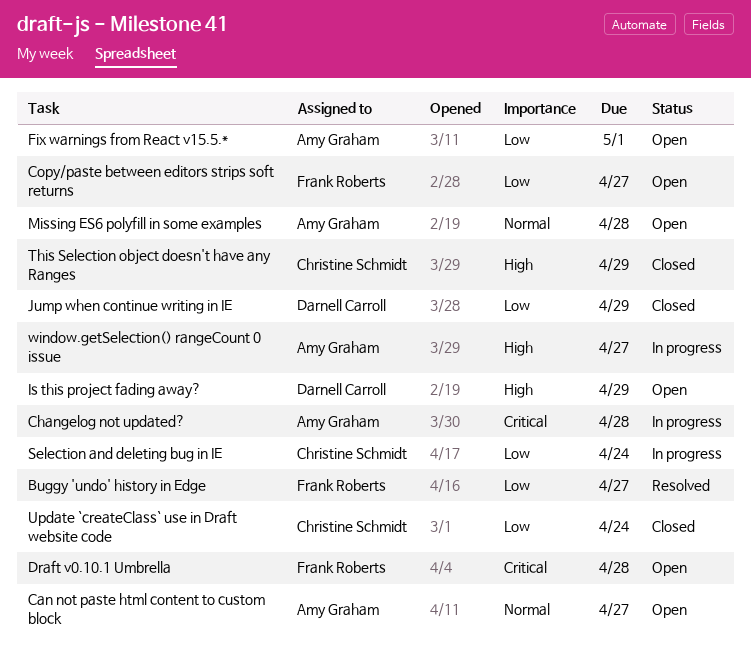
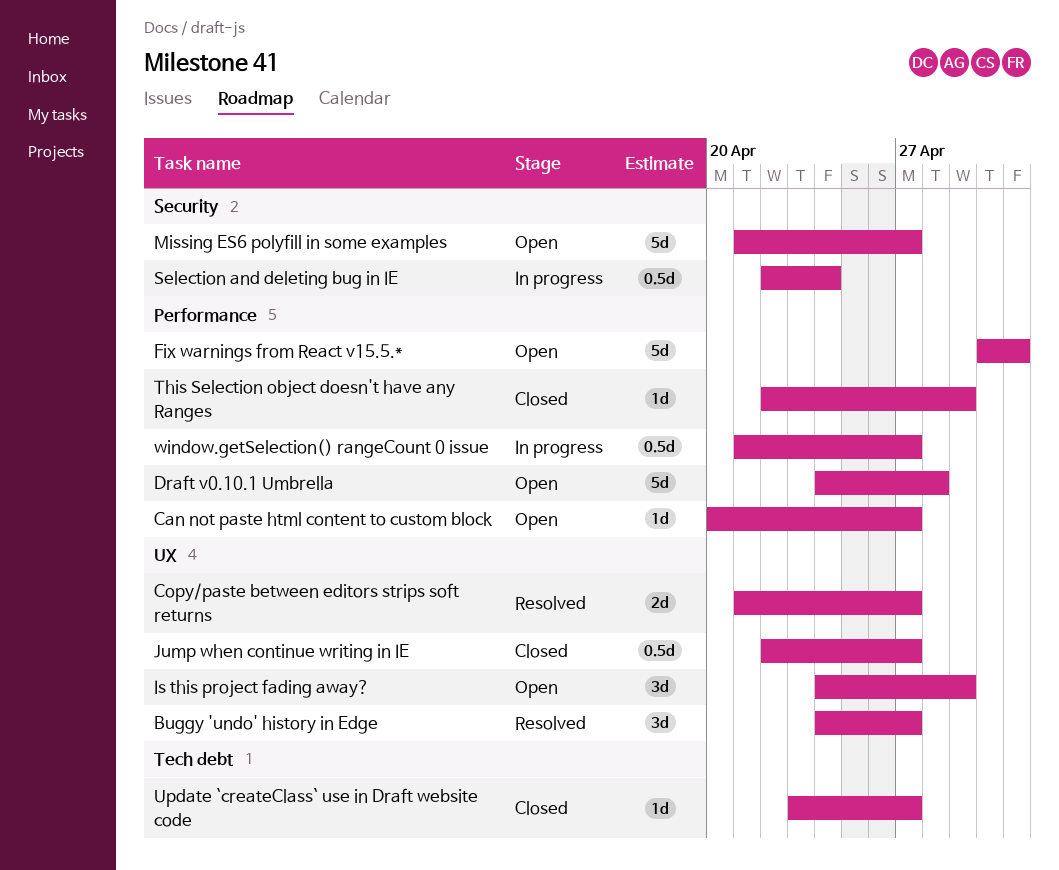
Changelog not updated?: present -> none
Copy/paste between editors strips soft returns, status: Open -> Resolved
Jump when continue writing in IE, due: Apr 29 -> Apr 27
Missing ES6 polyfill in some examples, due: Apr 28 -> Apr 27
Update `createClass` use in Draft website code, due: Apr 24 -> Apr 27

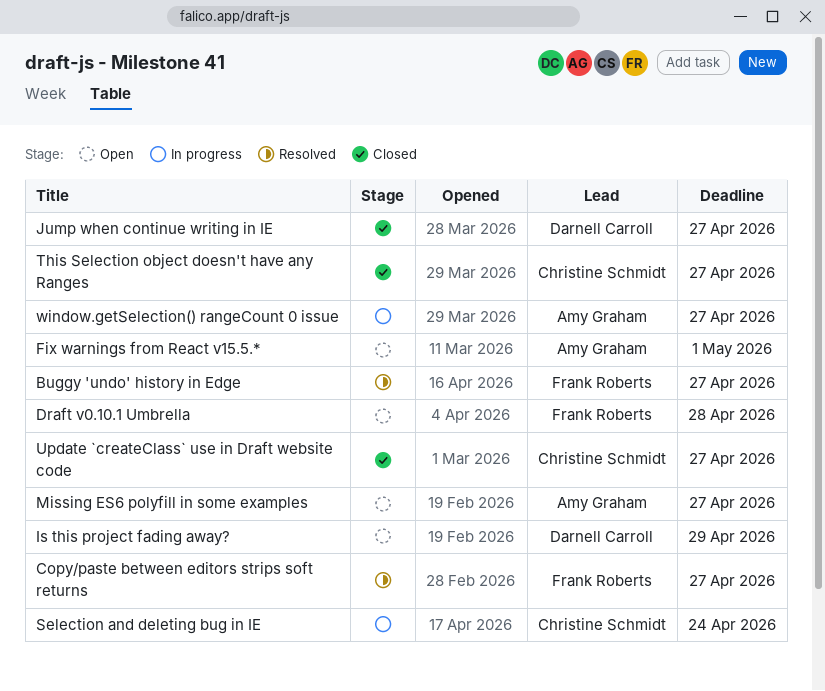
Can not paste html content to custom block: present -> none
This Selection object doesn't have any Ranges, due: Apr 29 -> Apr 27

